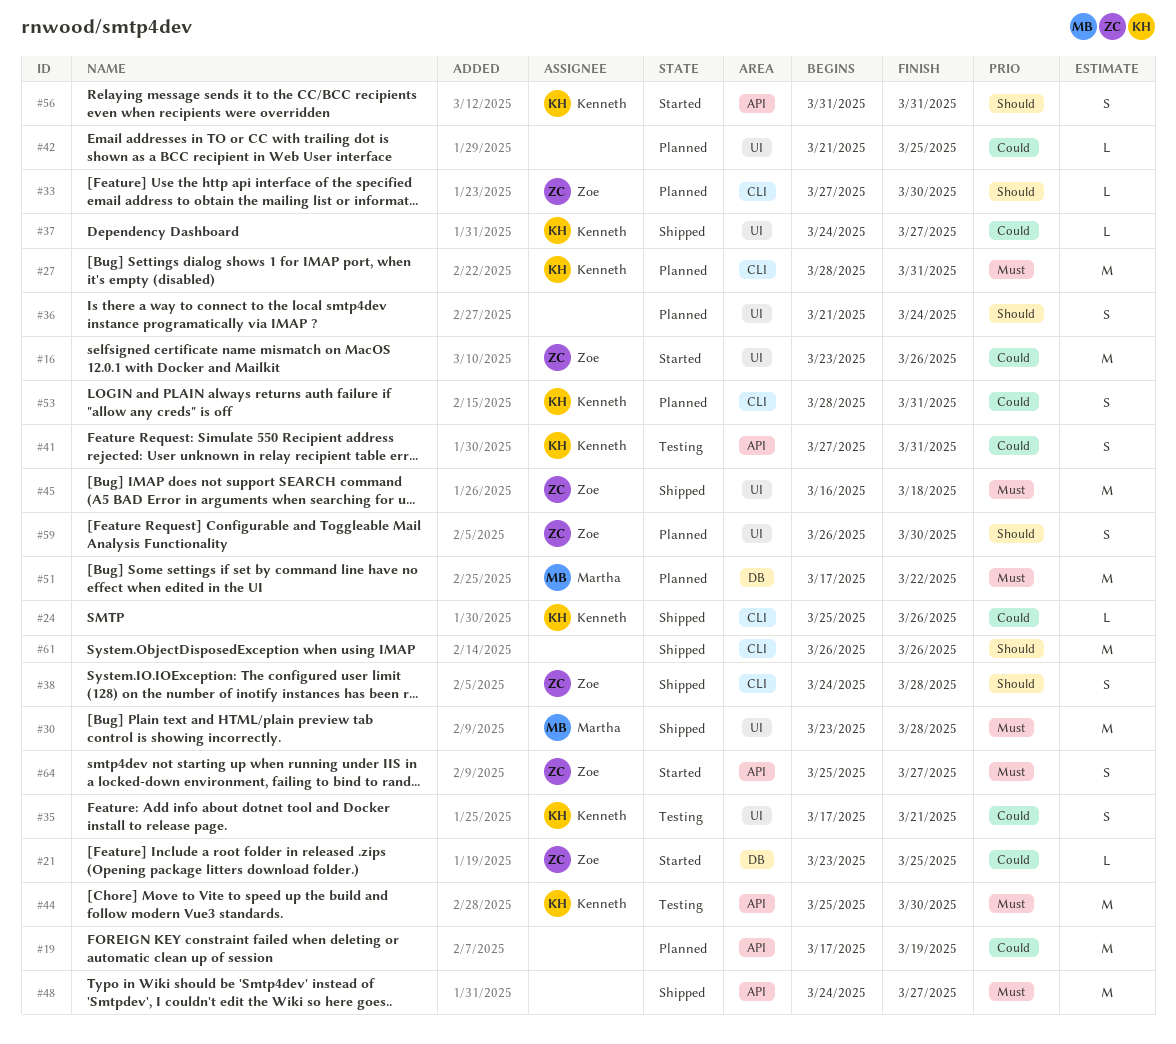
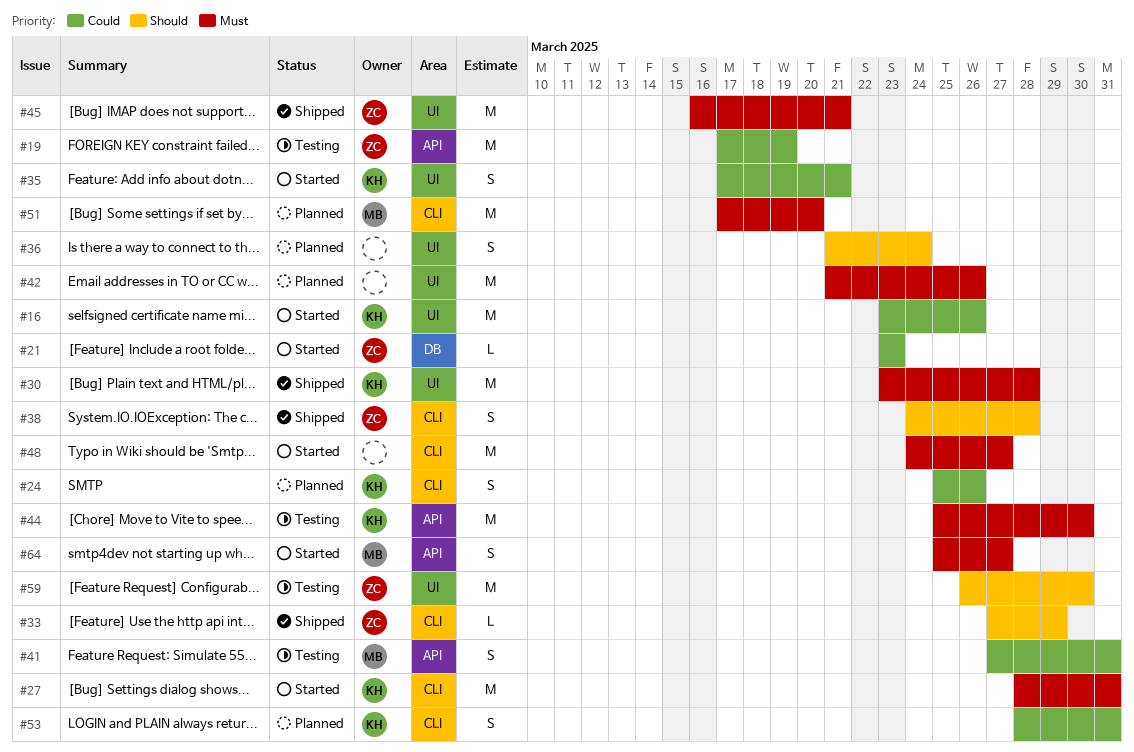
#16, owner: Zoe -> Kenneth
#19, status: Planned -> Testing
#19, owner: none -> Zoe
#21, due: Mar 25 -> Mar 23
#24, status: Shipped -> Planned
#24, estimate: L -> S
#27, status: Planned -> Started
#30, owner: Martha -> Kenneth
#33, status: Planned -> Shipped
#33, due: Mar 30 -> Mar 29
#35, status: Testing -> Started
#37: present -> none
#41, owner: Kenneth -> Martha
#42, priority: Could -> Must
#42, estimate: L -> M
#42, due: Mar 25 -> Mar 26
#45, due: Mar 18 -> Mar 21
#48, status: Shipped -> Started
#48, label: API -> CLI
#51, label: DB -> CLI
#51, due: Mar 22 -> Mar 20
#56: present -> none
#59, status: Planned -> Testing
#59, estimate: S -> M
#61: present -> none
#64, owner: Zoe -> Martha

